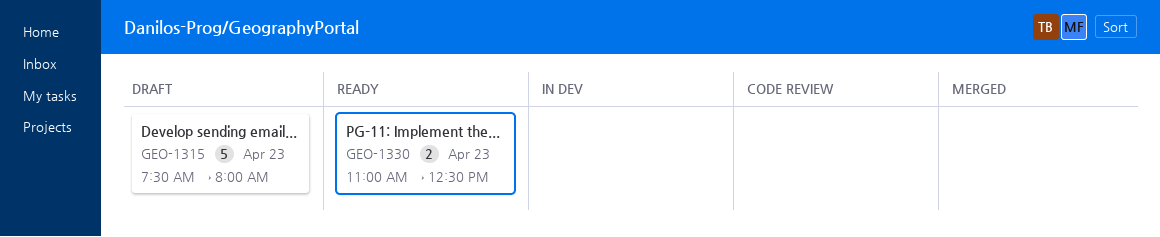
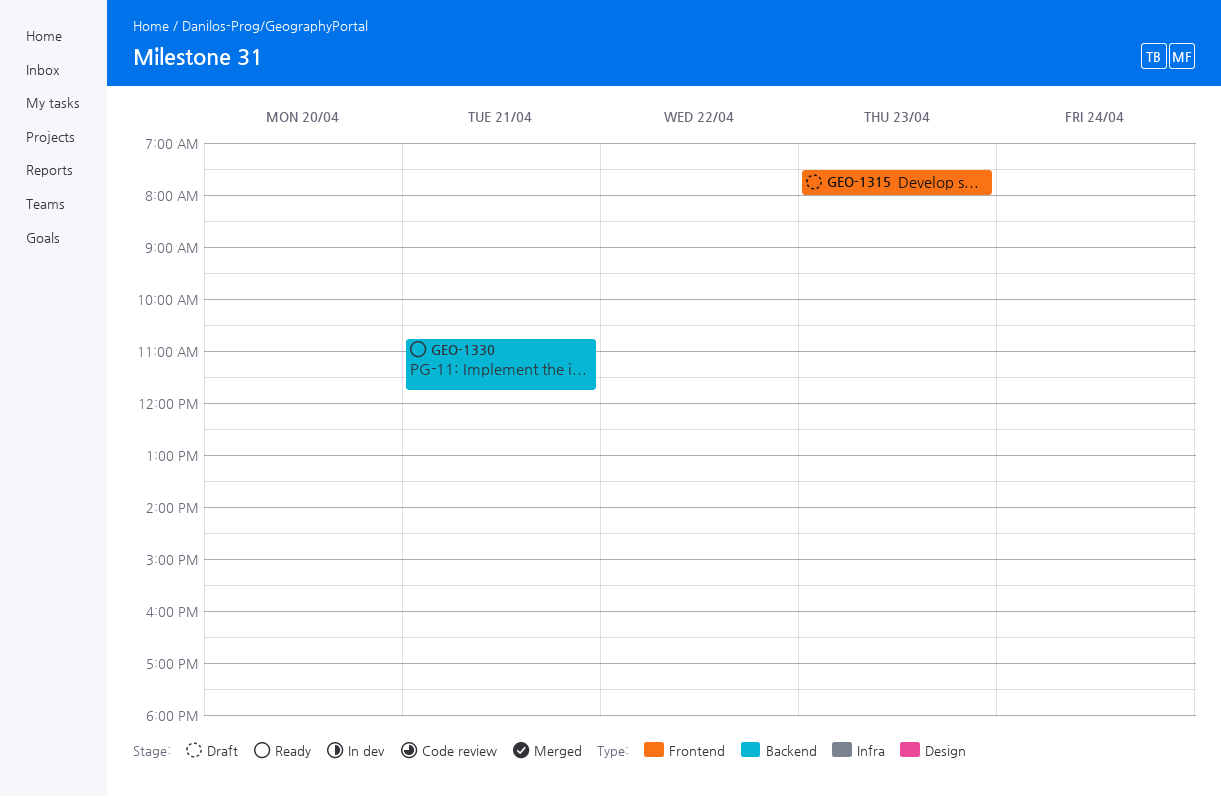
GEO-1330, day: Apr 23 -> Apr 21
GEO-1330, begins: 11:00 -> 10:45
GEO-1330, ends: 12:30 -> 11:45

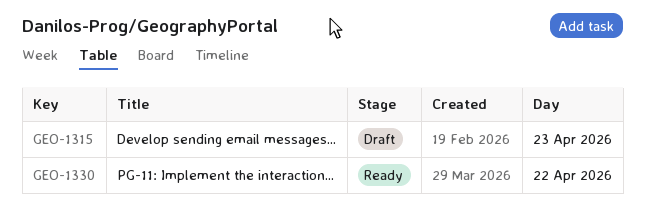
GEO-1330, day: Apr 21 -> Apr 22

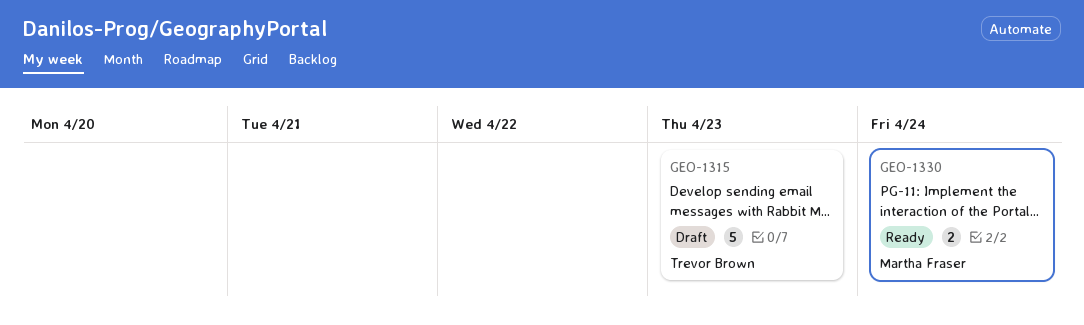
GEO-1330, day: Apr 22 -> Apr 24

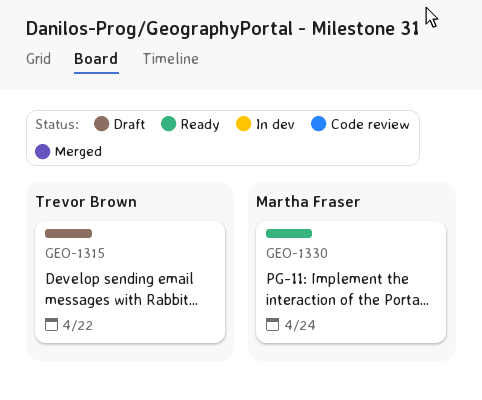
GEO-1315, day: Apr 23 -> Apr 22

